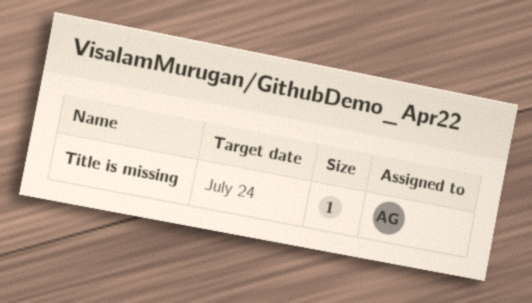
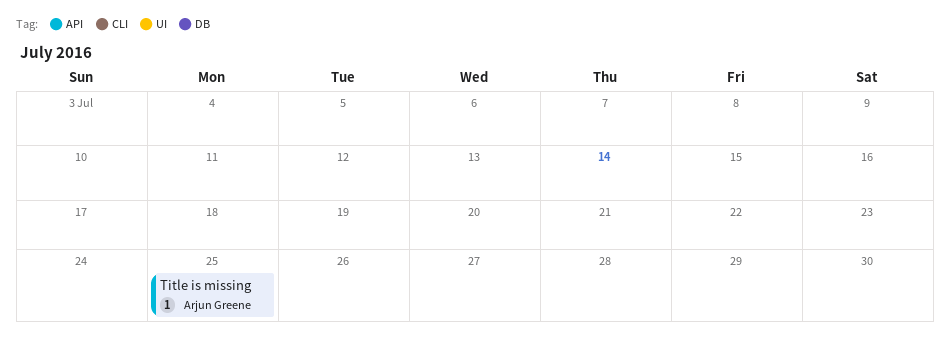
Title is missing, due: Jul 24 -> Jul 25

